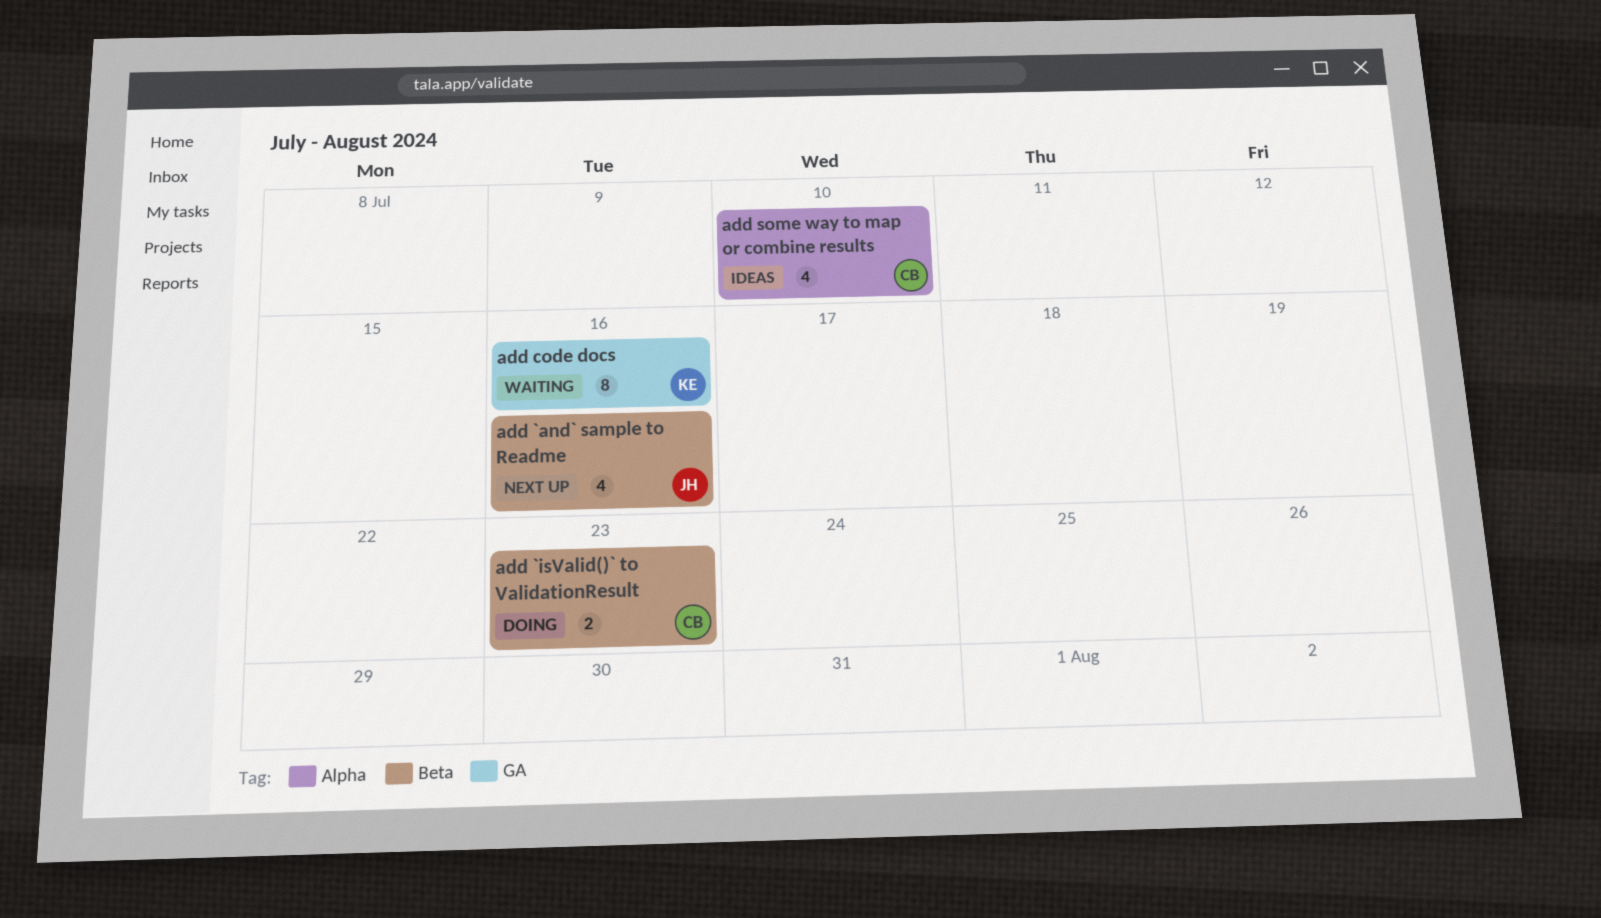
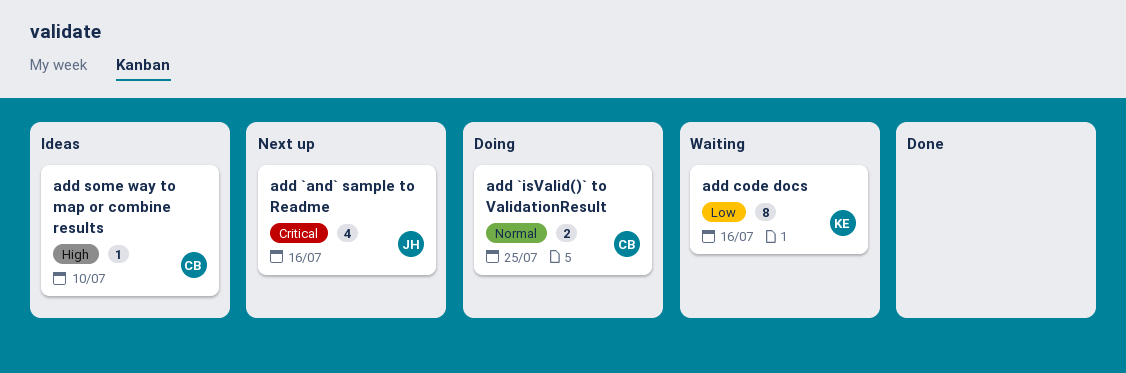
add `isValid()` to ValidationResult, due: Jul 23 -> Jul 25
add some way to map or combine results, estimate: 4 -> 1

